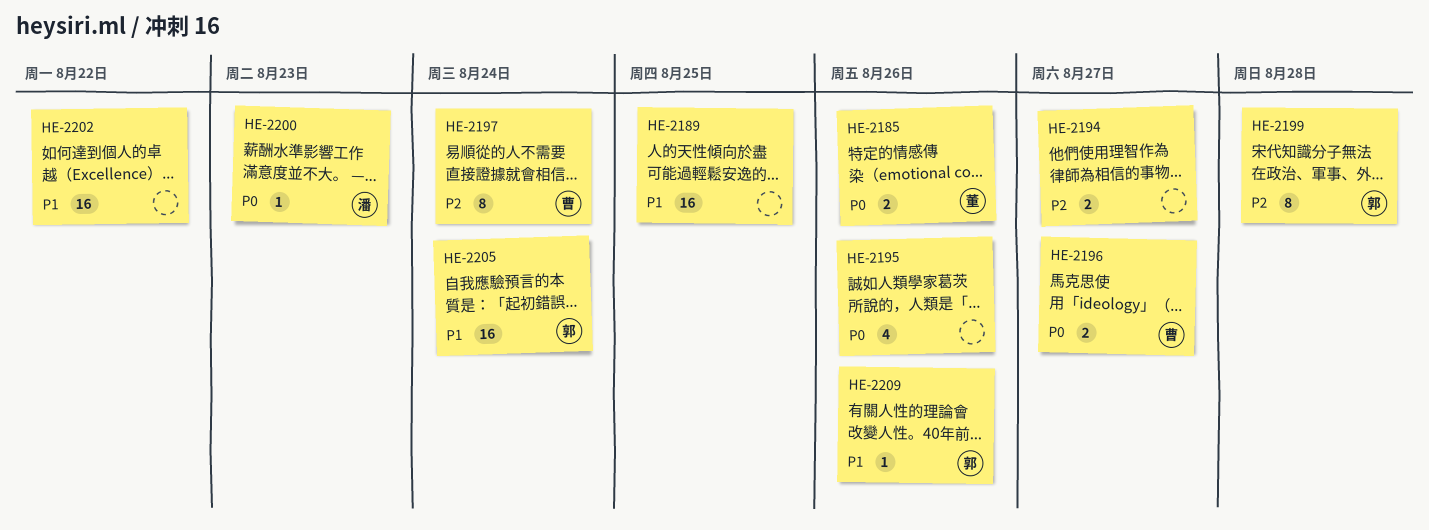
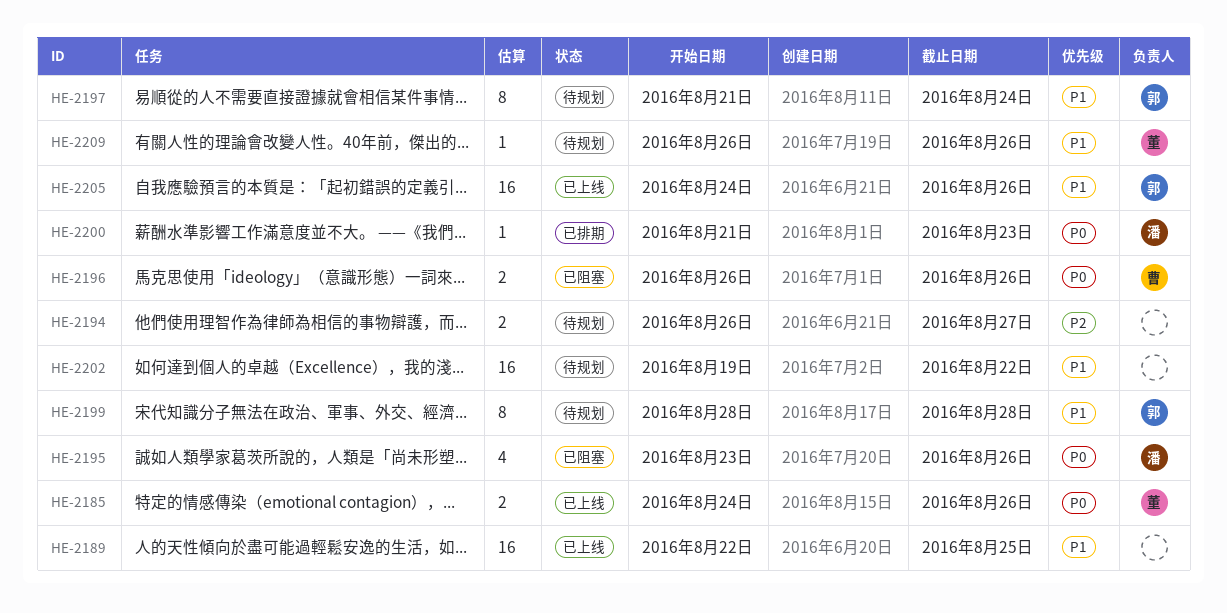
HE-2195, owner: none -> 潘
HE-2196, due: Aug 27 -> Aug 26
HE-2197, owner: 曹 -> 郭
HE-2197, priority: P2 -> P1
HE-2199, priority: P2 -> P1
HE-2205, due: Aug 24 -> Aug 26
HE-2209, owner: 郭 -> 董

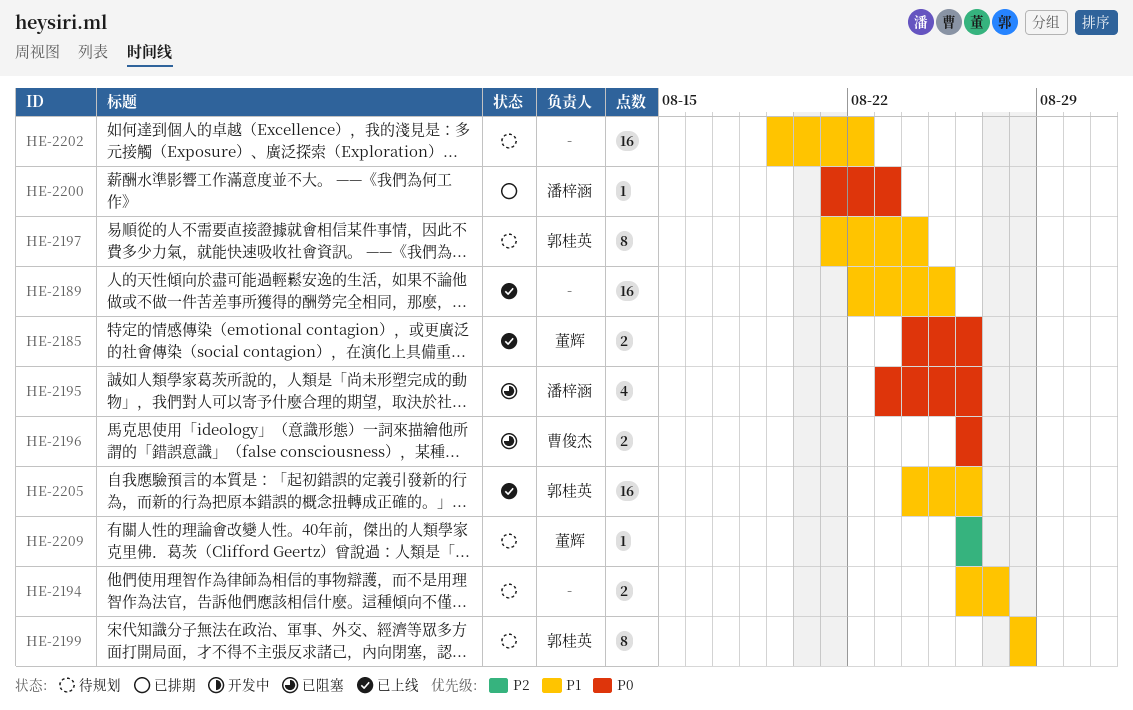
HE-2194, priority: P2 -> P1
HE-2209, priority: P1 -> P2

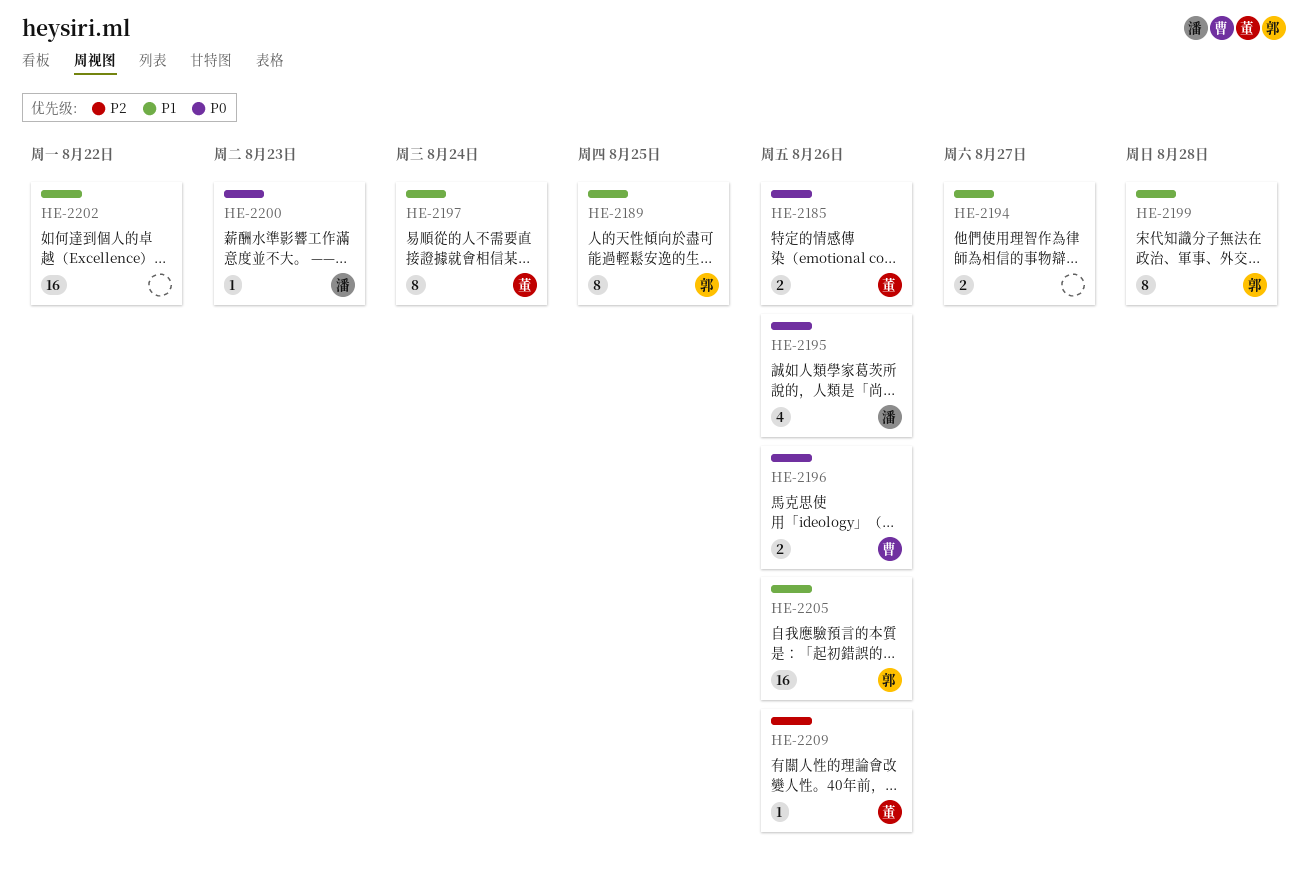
HE-2189, owner: none -> 郭桂英
HE-2189, estimate: 16 -> 8
HE-2197, owner: 郭桂英 -> 董辉

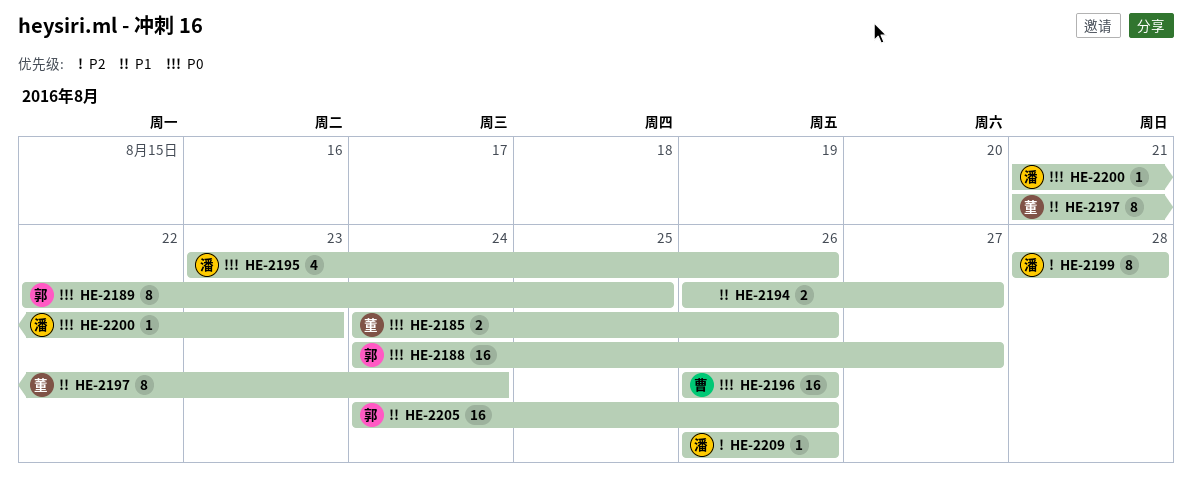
HE-2188: none -> present
HE-2189, priority: P1 -> P0
HE-2196, estimate: 2 -> 16
HE-2199, owner: 郭 -> 潘
HE-2199, priority: P1 -> P2
HE-2202: present -> none
HE-2209, owner: 董 -> 潘

